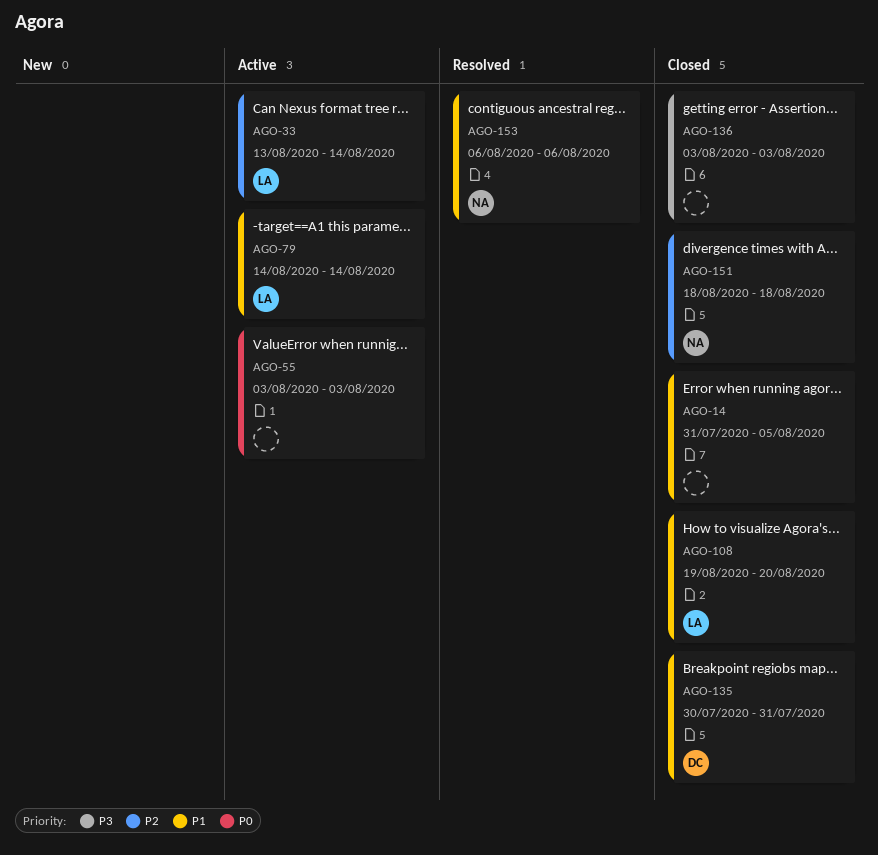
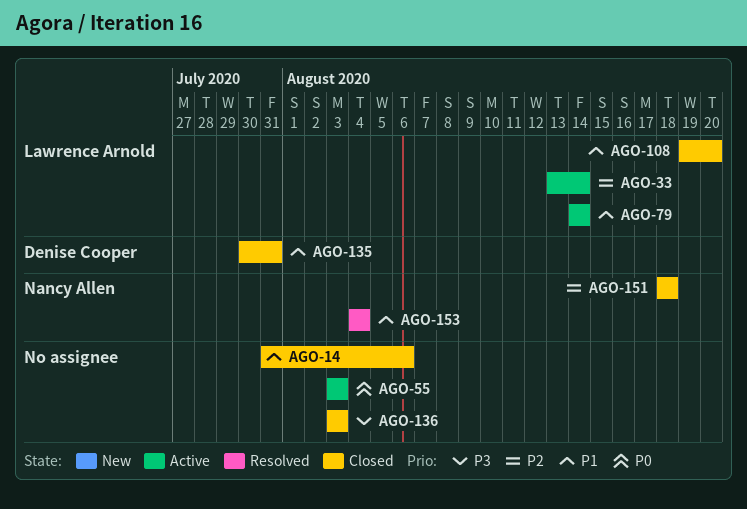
AGO-14, due: Aug 5 -> Aug 6
AGO-153, start: Aug 6 -> Aug 4
AGO-153, due: Aug 6 -> Aug 4

